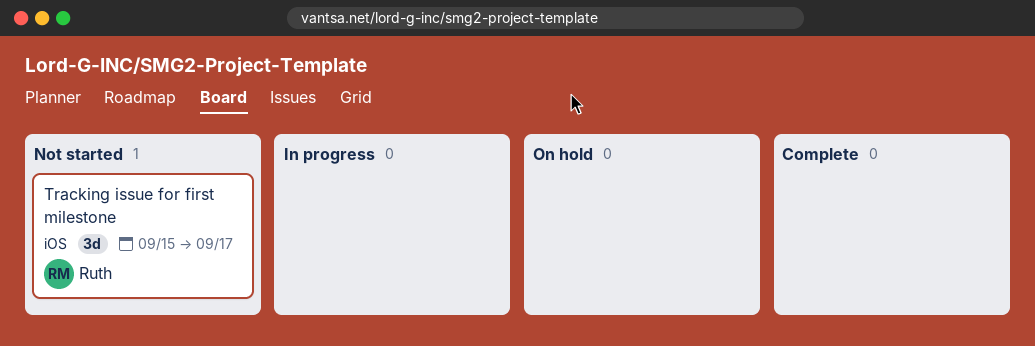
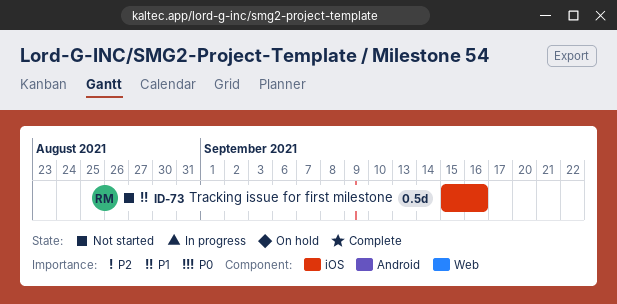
Tracking issue for first milestone, estimate: 3d -> 0.5d
Tracking issue for first milestone, due: Sep 17 -> Sep 16

